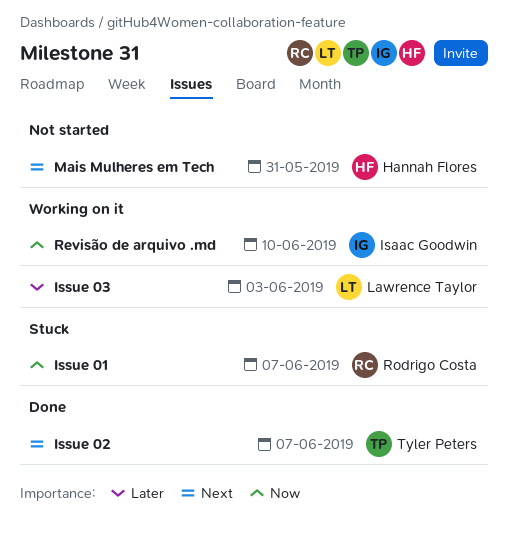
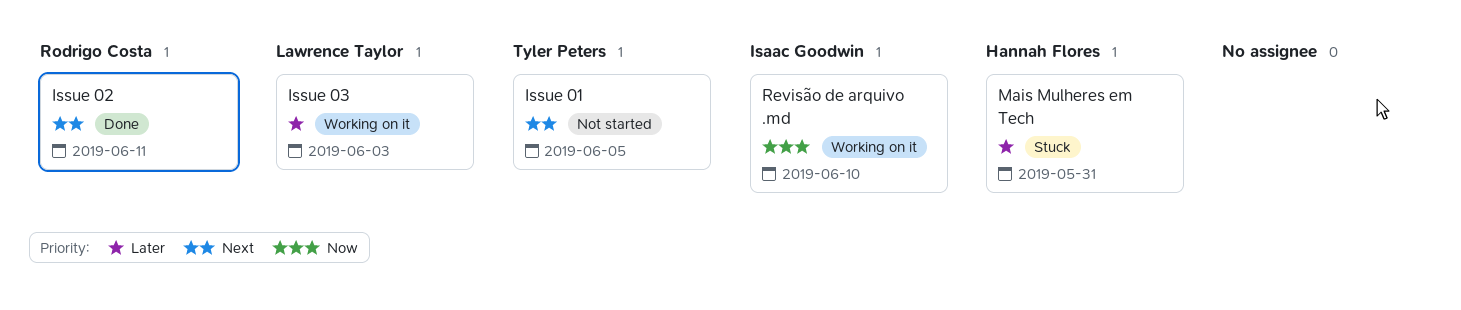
Issue 01, status: Stuck -> Not started
Issue 01, owner: Rodrigo Costa -> Tyler Peters
Issue 01, priority: Now -> Next
Issue 01, due: Jun 7 -> Jun 5
Issue 02, owner: Tyler Peters -> Rodrigo Costa
Issue 02, due: Jun 7 -> Jun 11
Mais Mulheres em Tech, status: Not started -> Stuck
Mais Mulheres em Tech, priority: Next -> Later

